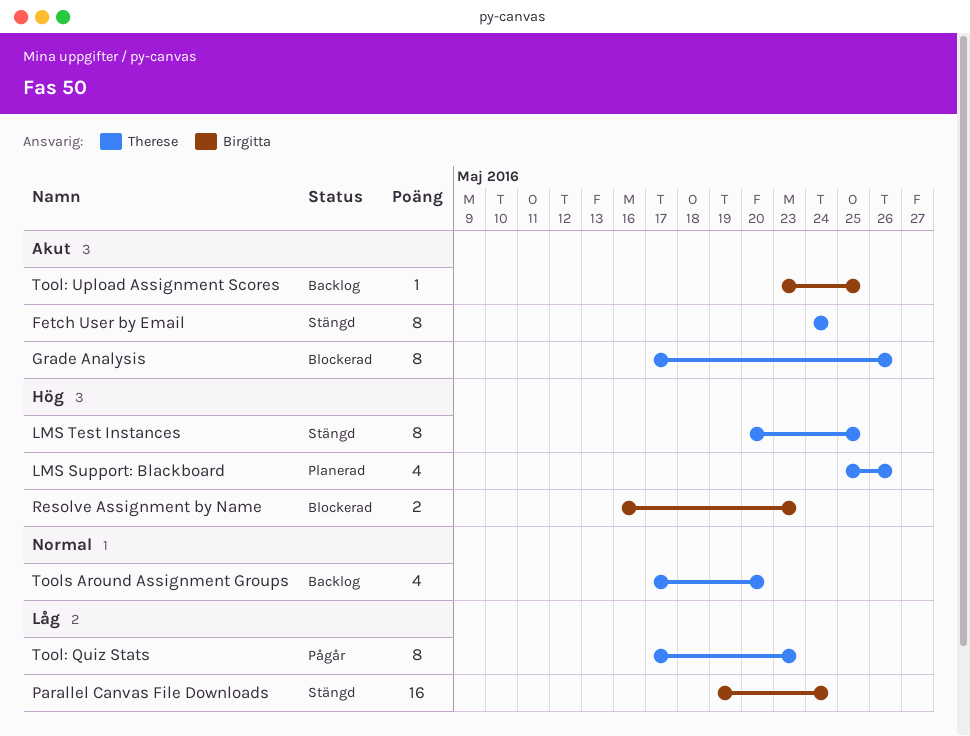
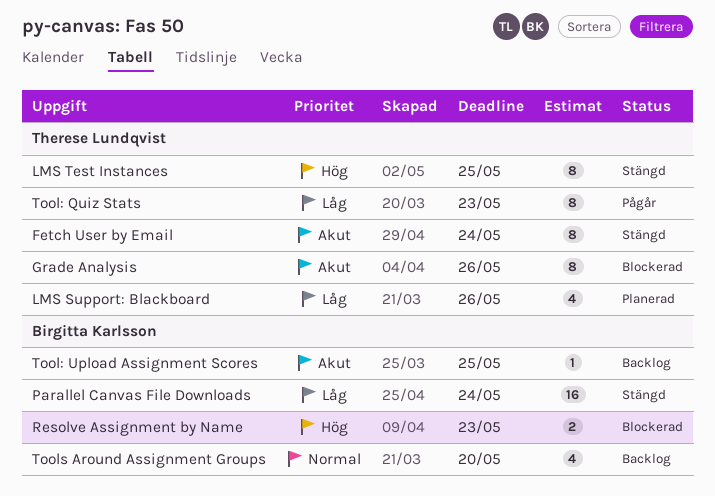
LMS Support: Blackboard, priority: Hög -> Låg
Tools Around Assignment Groups, owner: Therese Lundqvist -> Birgitta Karlsson

